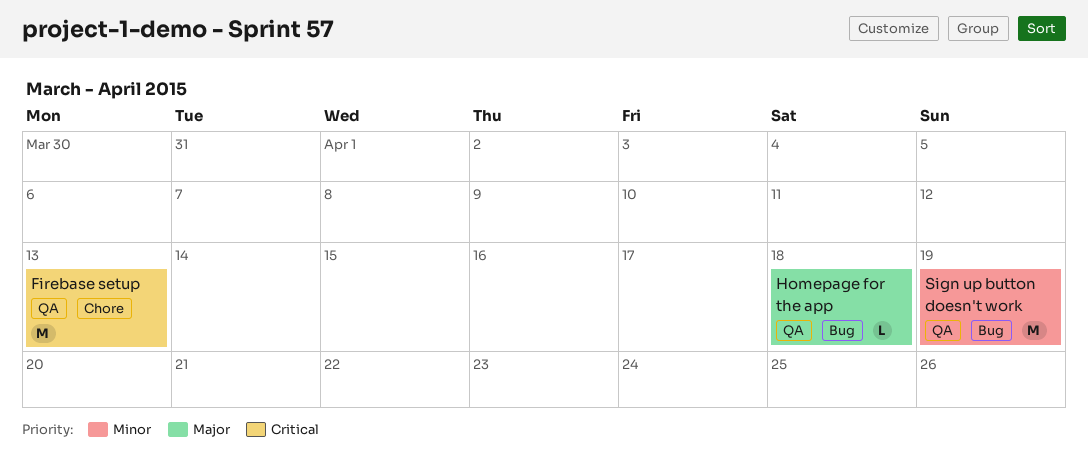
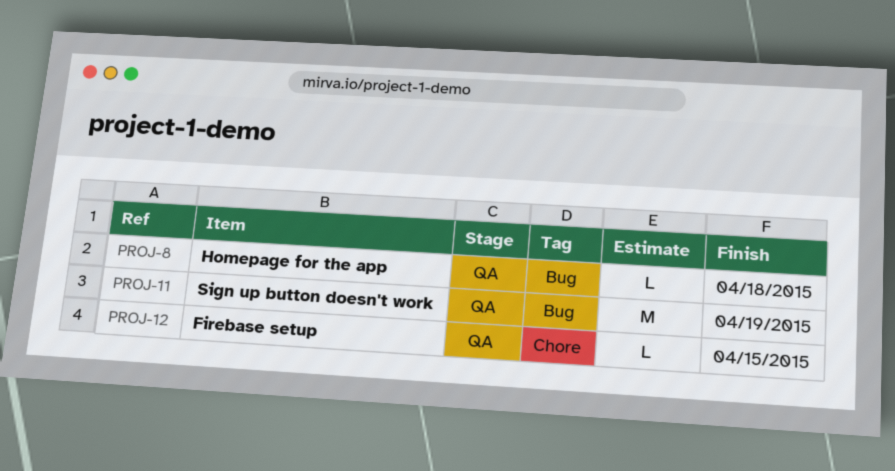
Firebase setup, estimate: M -> L
Firebase setup, due: Apr 13 -> Apr 15

